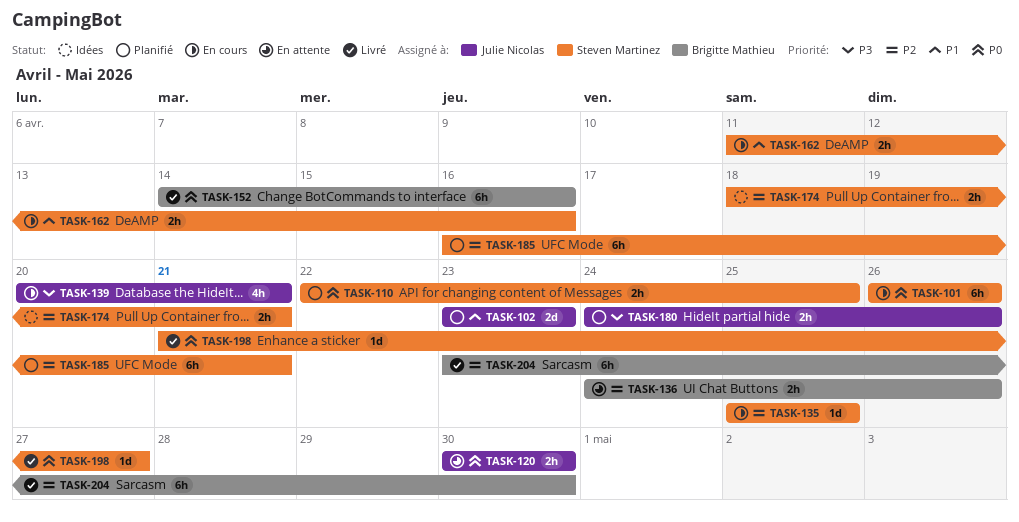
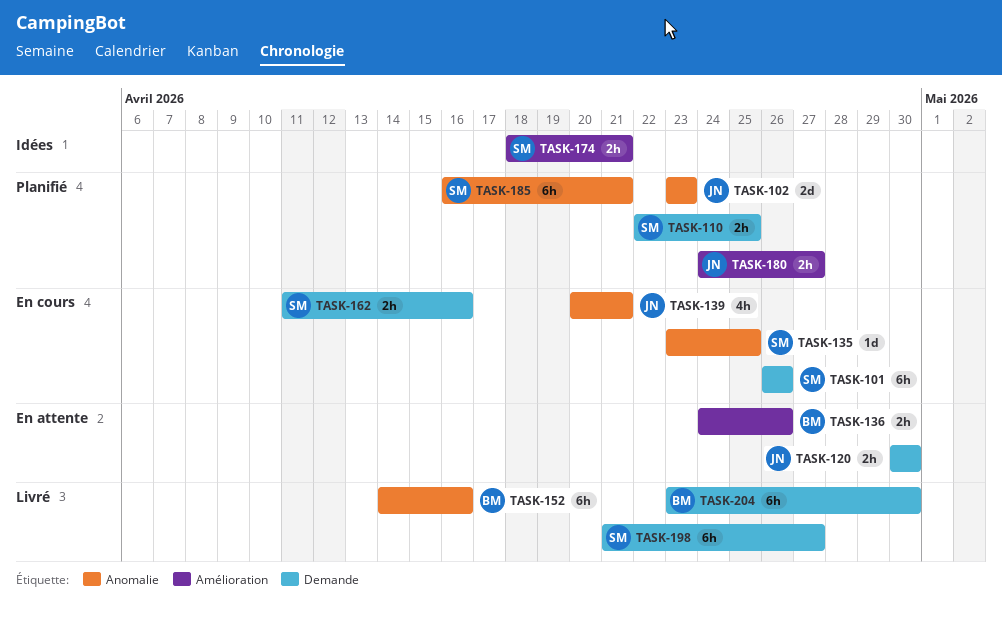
TASK-135, start: Apr 25 -> Apr 23
TASK-180, due: Apr 26 -> Apr 27
TASK-198, estimate: 1d -> 6h

